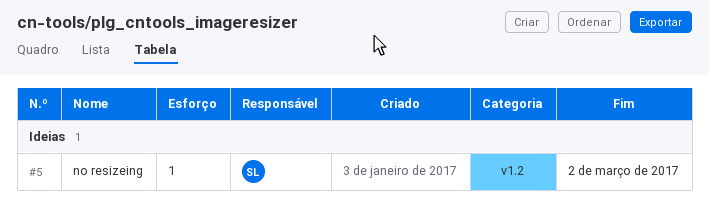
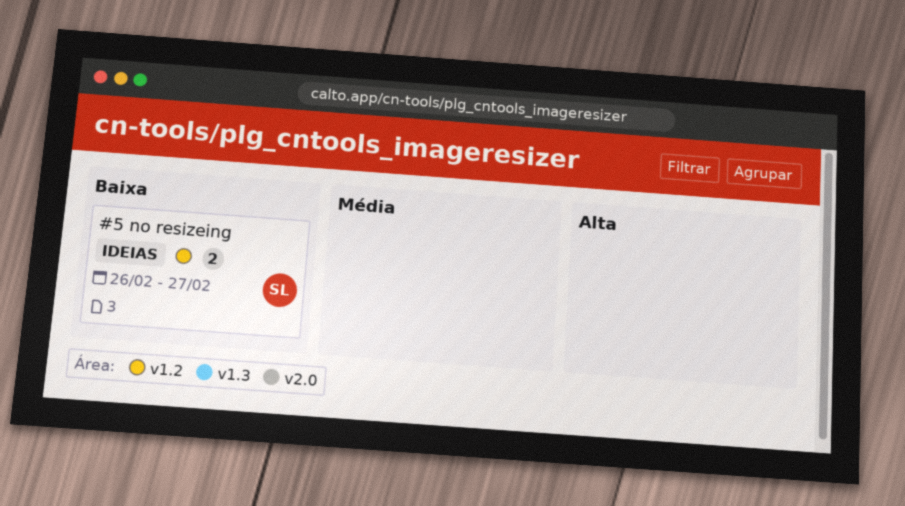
#5, estimate: 1 -> 2
#5, due: Mar 2 -> Feb 27

